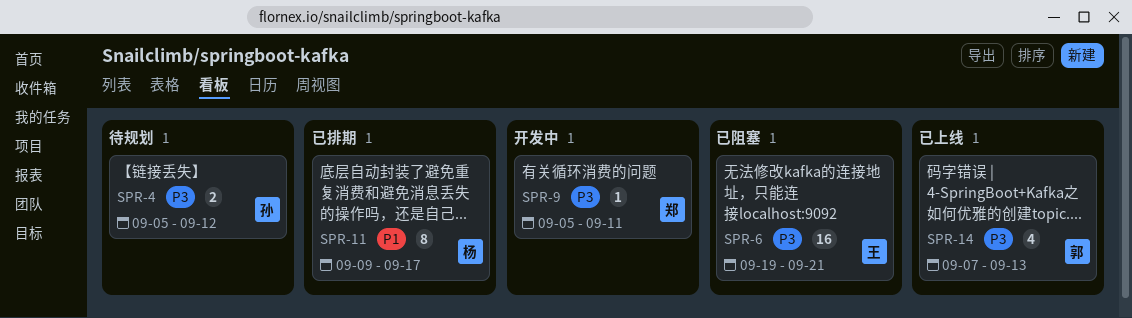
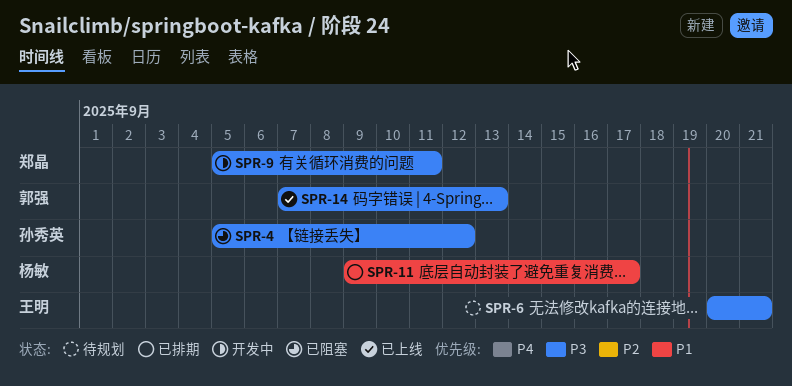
SPR-4, status: 待规划 -> 已阻塞
SPR-6, status: 已阻塞 -> 待规划
SPR-6, start: Sep 19 -> Sep 20

